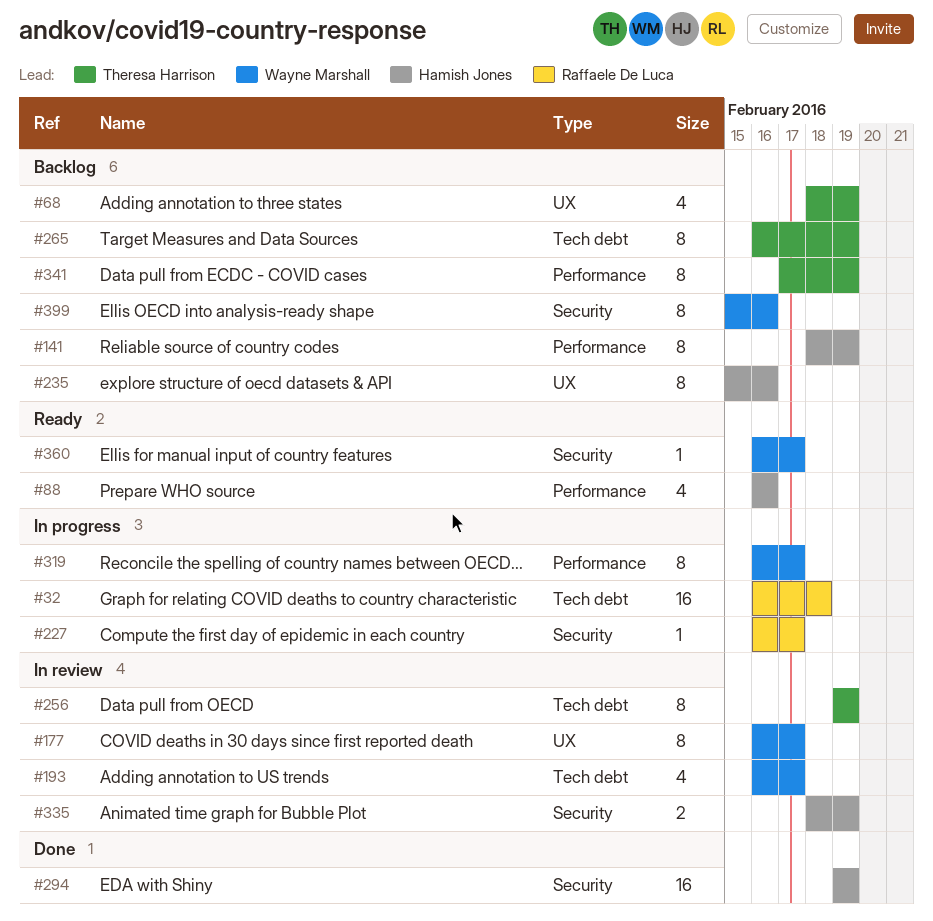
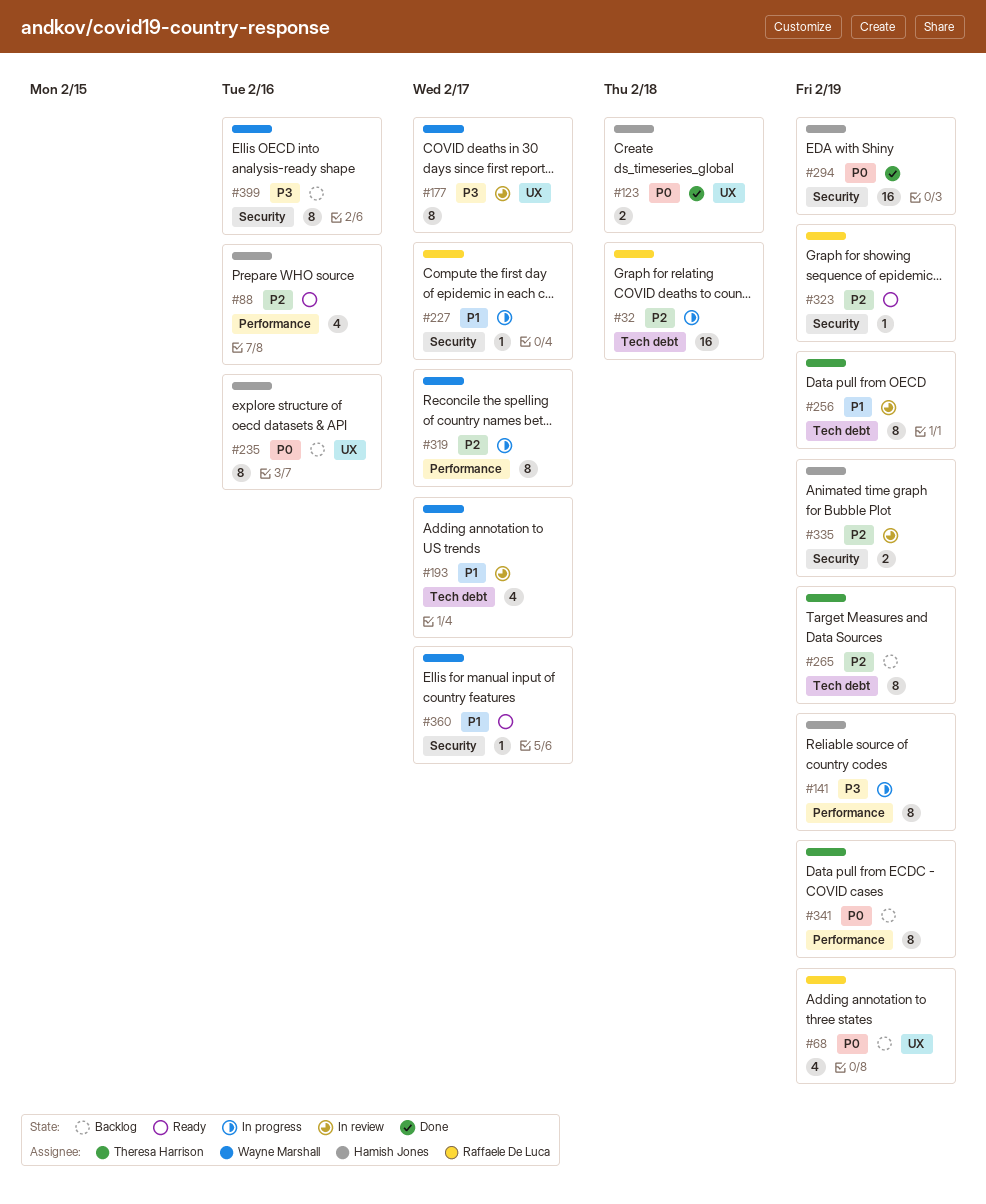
#68, owner: Theresa Harrison -> Raffaele De Luca
#123: none -> present
#141, status: Backlog -> In progress
#323: none -> present

